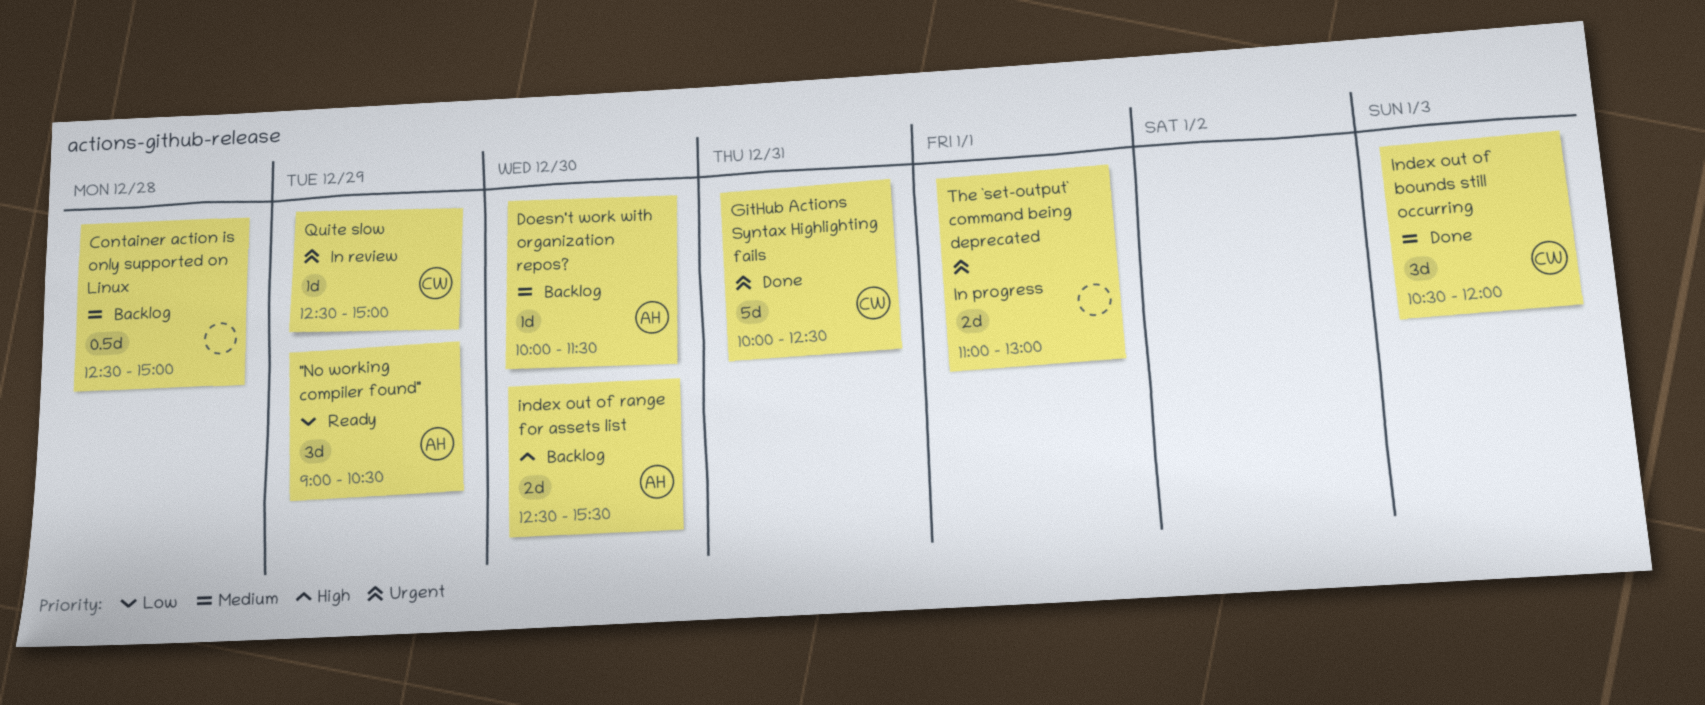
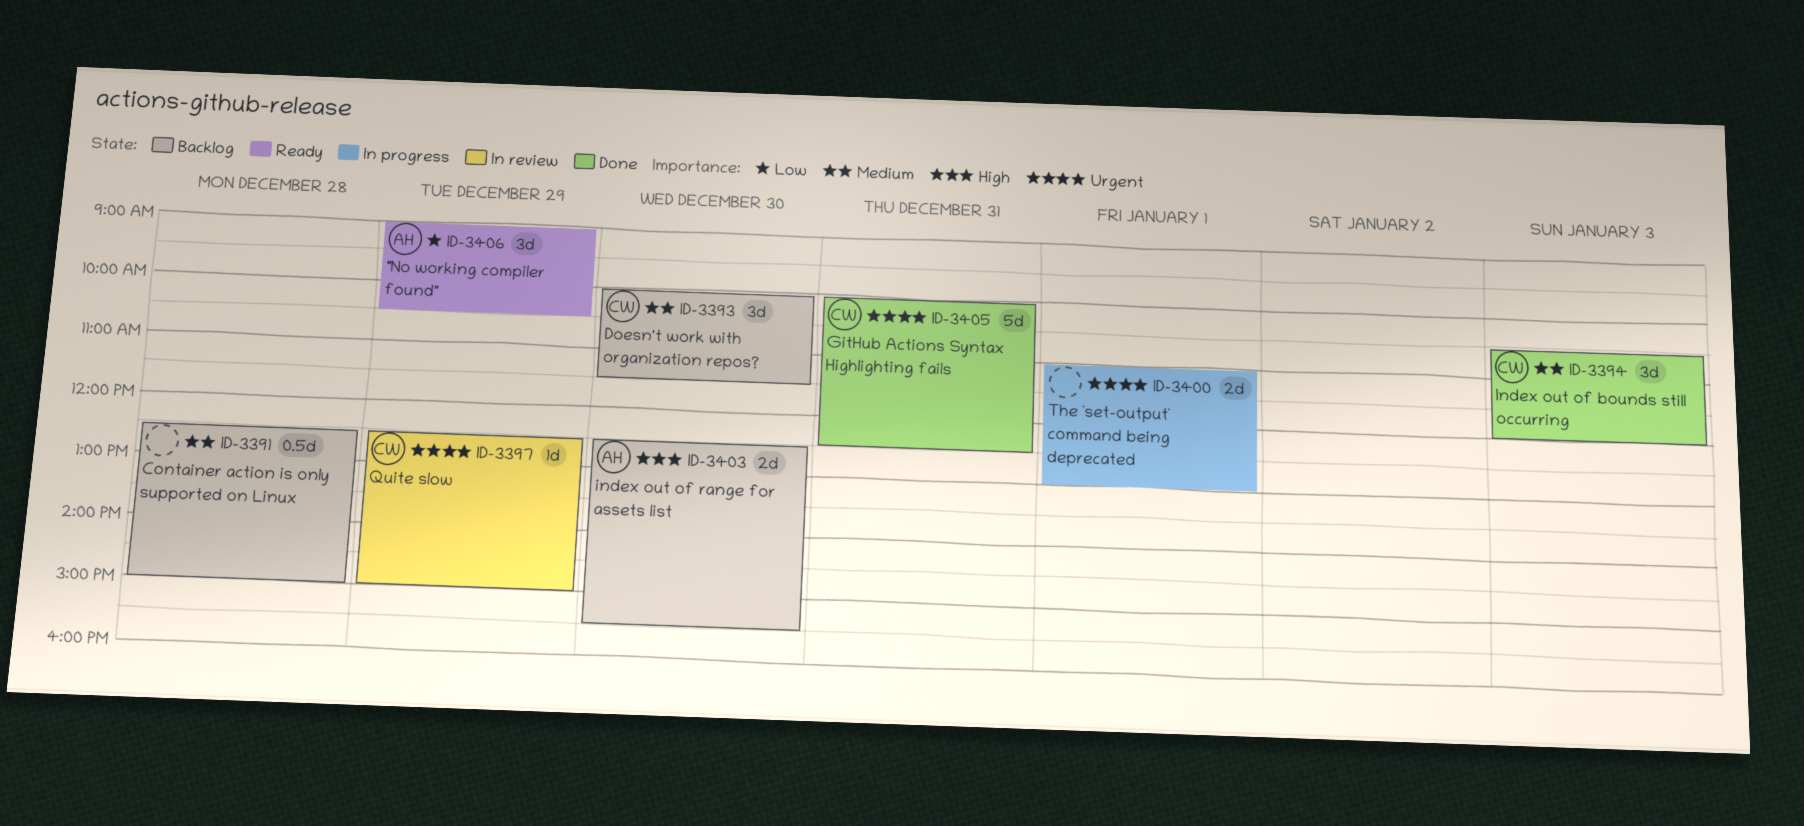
Doesn't work with organization repos?, owner: AH -> CW
Doesn't work with organization repos?, estimate: 1d -> 3d

